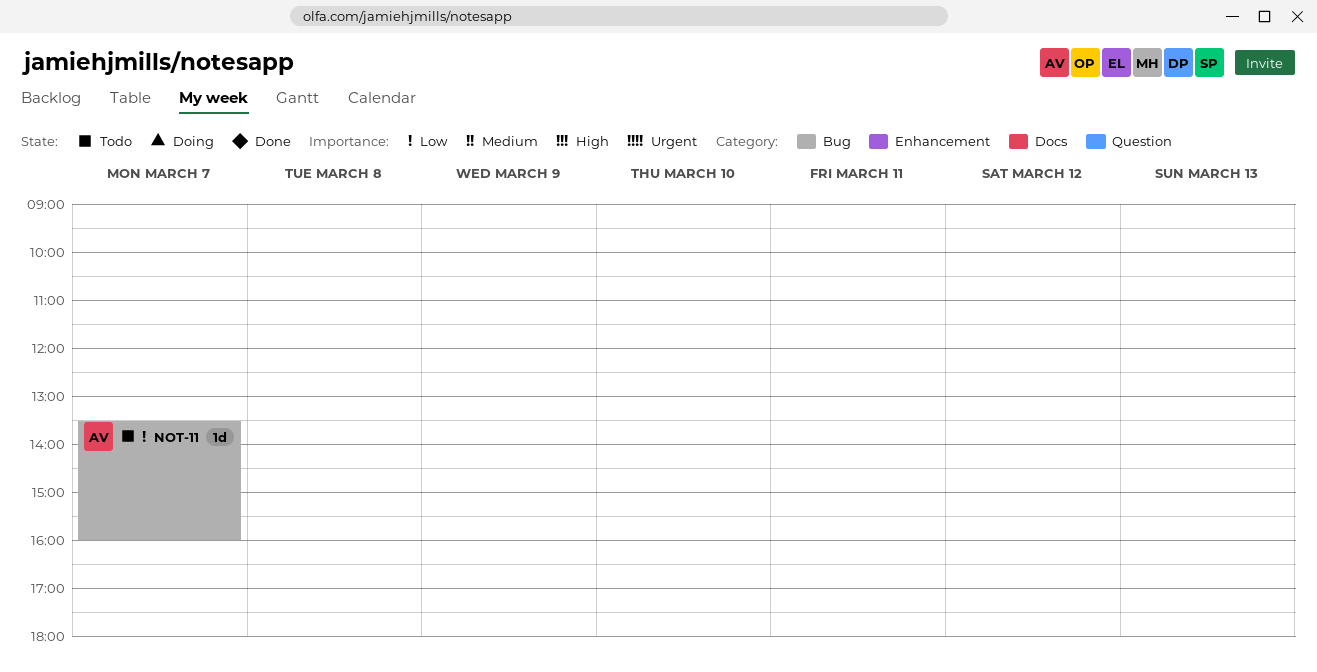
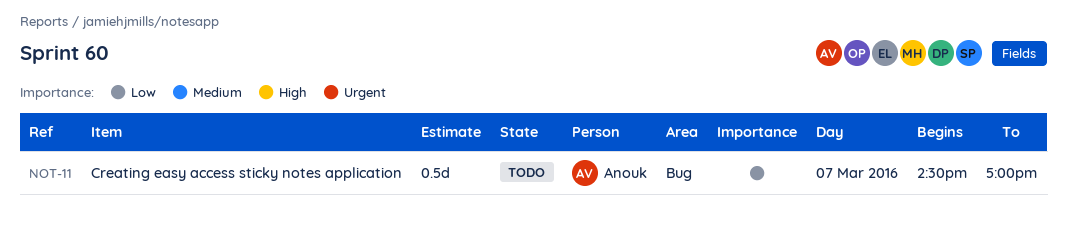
NOT-11, estimate: 1d -> 0.5d
NOT-11, begins: 13:30 -> 14:30
NOT-11, ends: 16:00 -> 17:00

